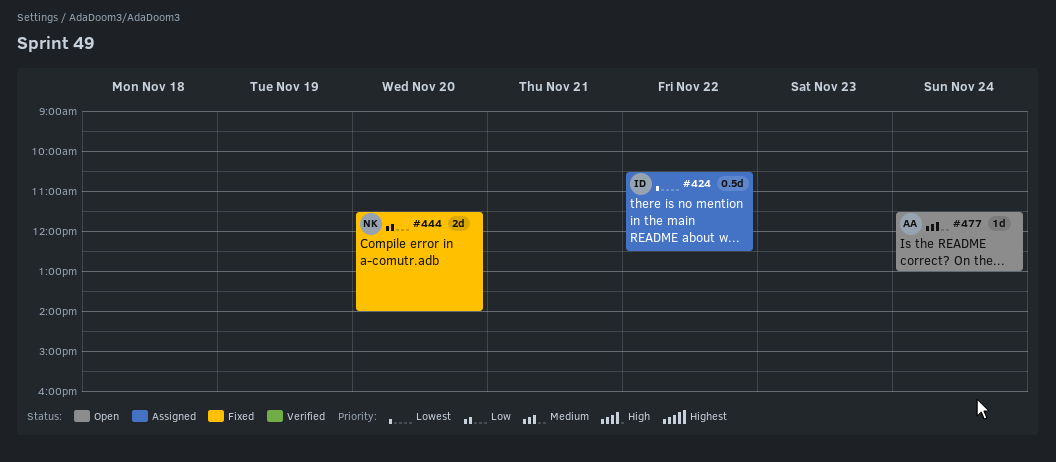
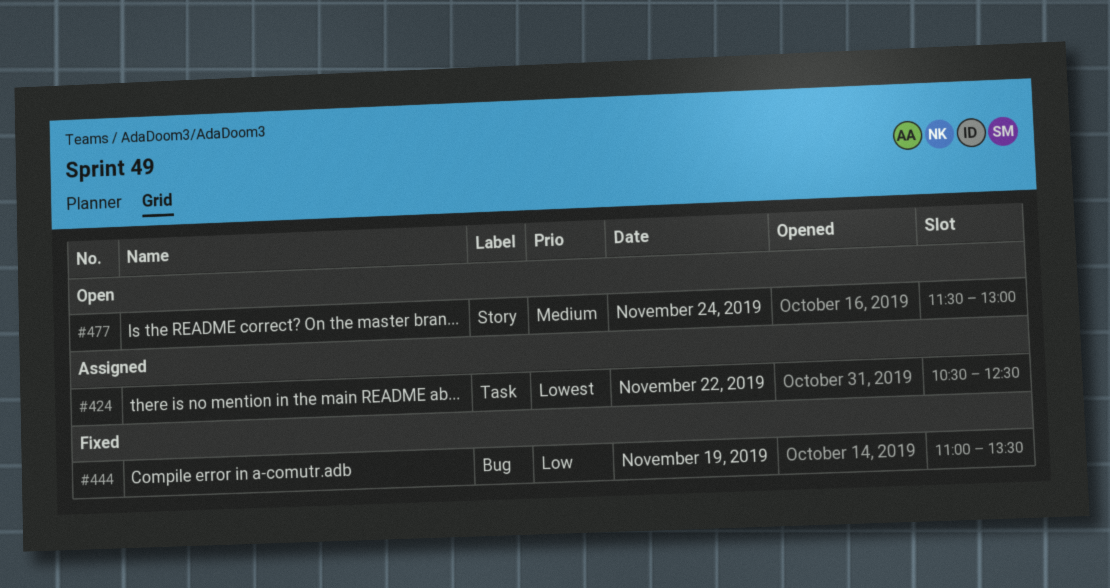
#444, day: Nov 20 -> Nov 19
#444, begins: 11:30 -> 11:00
#444, ends: 14:00 -> 13:30

